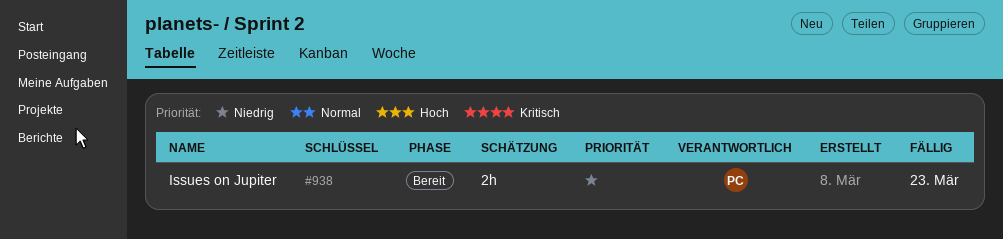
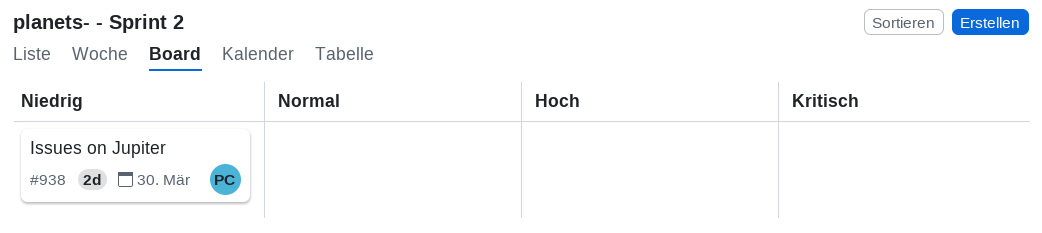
#938, estimate: 2h -> 2d
#938, due: Mar 23 -> Mar 30

